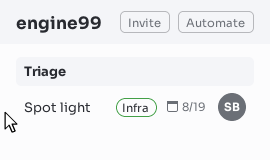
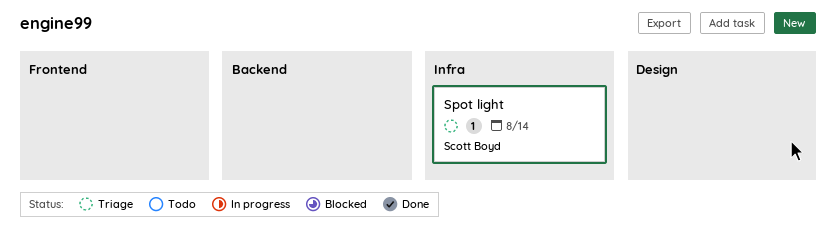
Spot light, due: Aug 19 -> Aug 14

